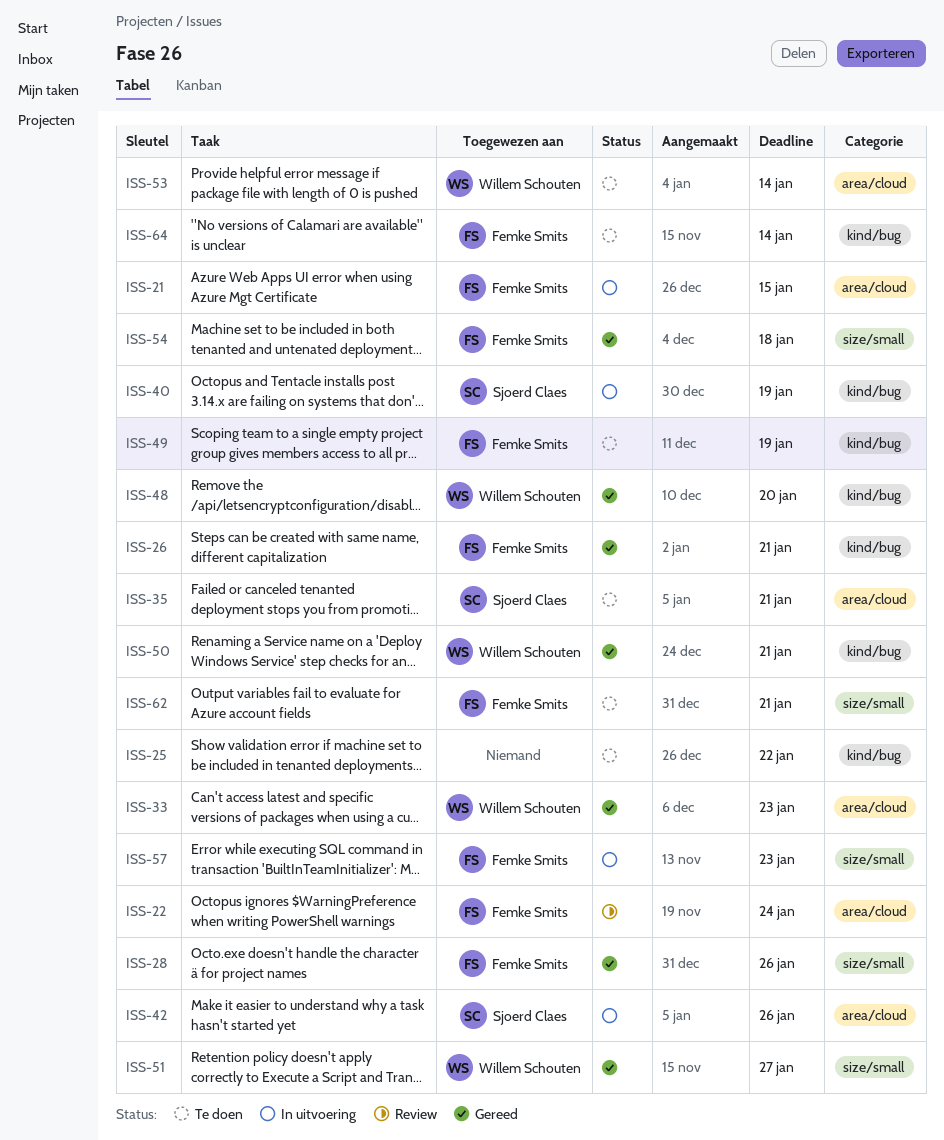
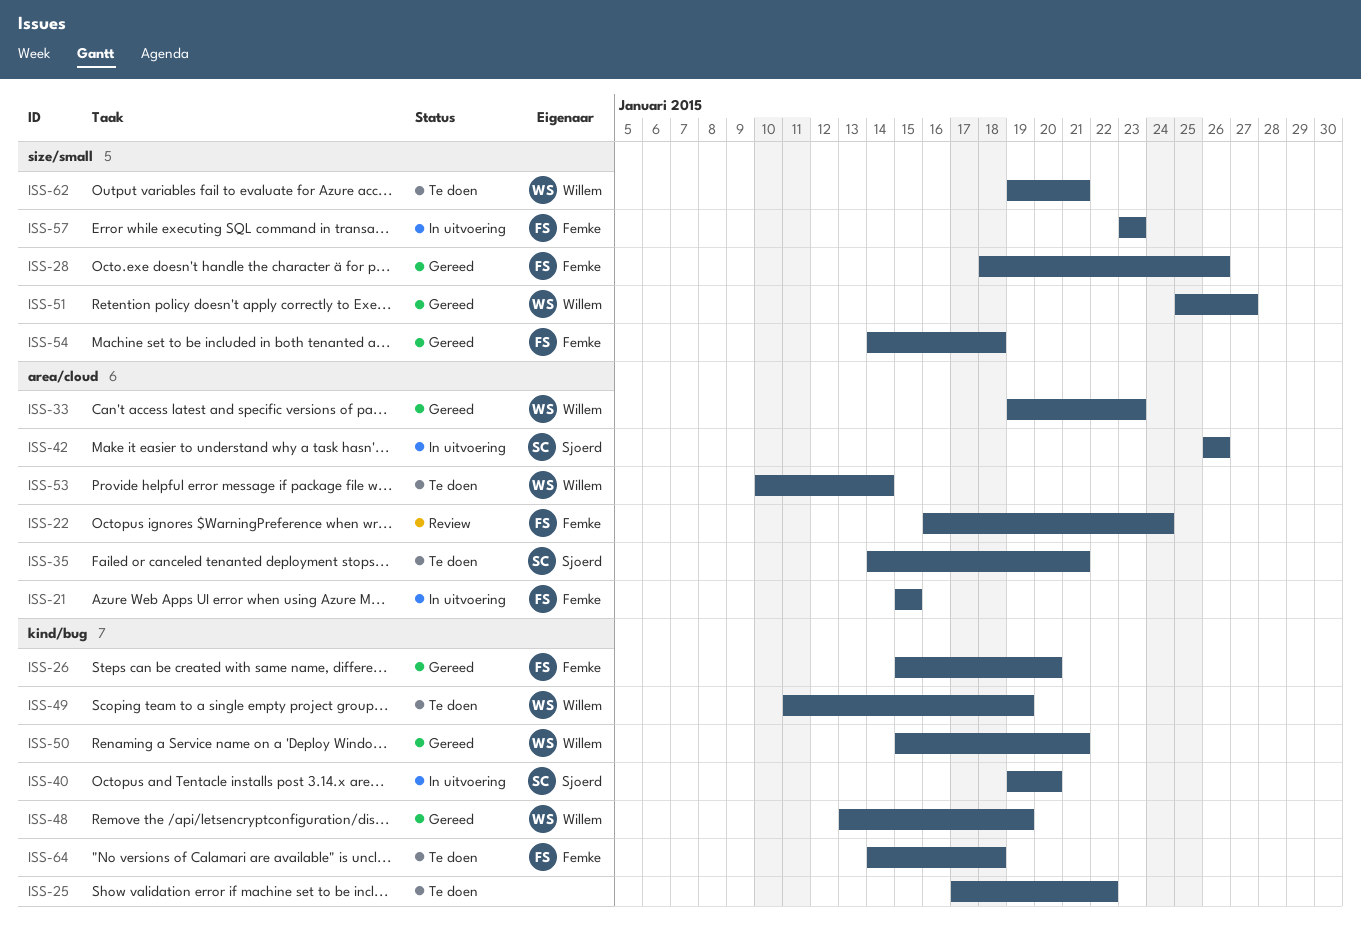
ISS-26, due: Jan 21 -> Jan 20
ISS-40, due: Jan 19 -> Jan 20
ISS-48, due: Jan 20 -> Jan 19
ISS-49, owner: Femke Smits -> Willem Schouten
ISS-62, owner: Femke Smits -> Willem Schouten
ISS-64, due: Jan 14 -> Jan 18

